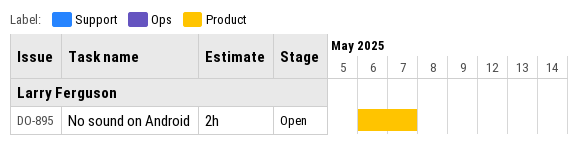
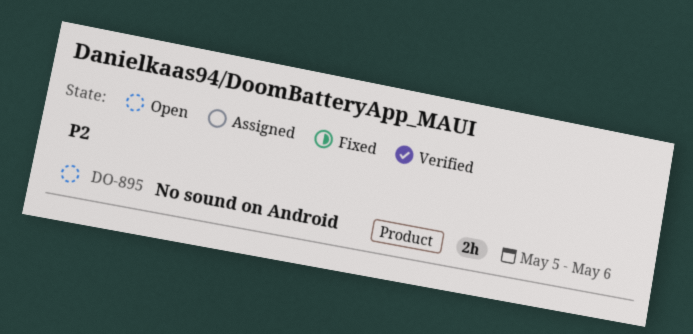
DO-895, start: May 6 -> May 5
DO-895, due: May 7 -> May 6

